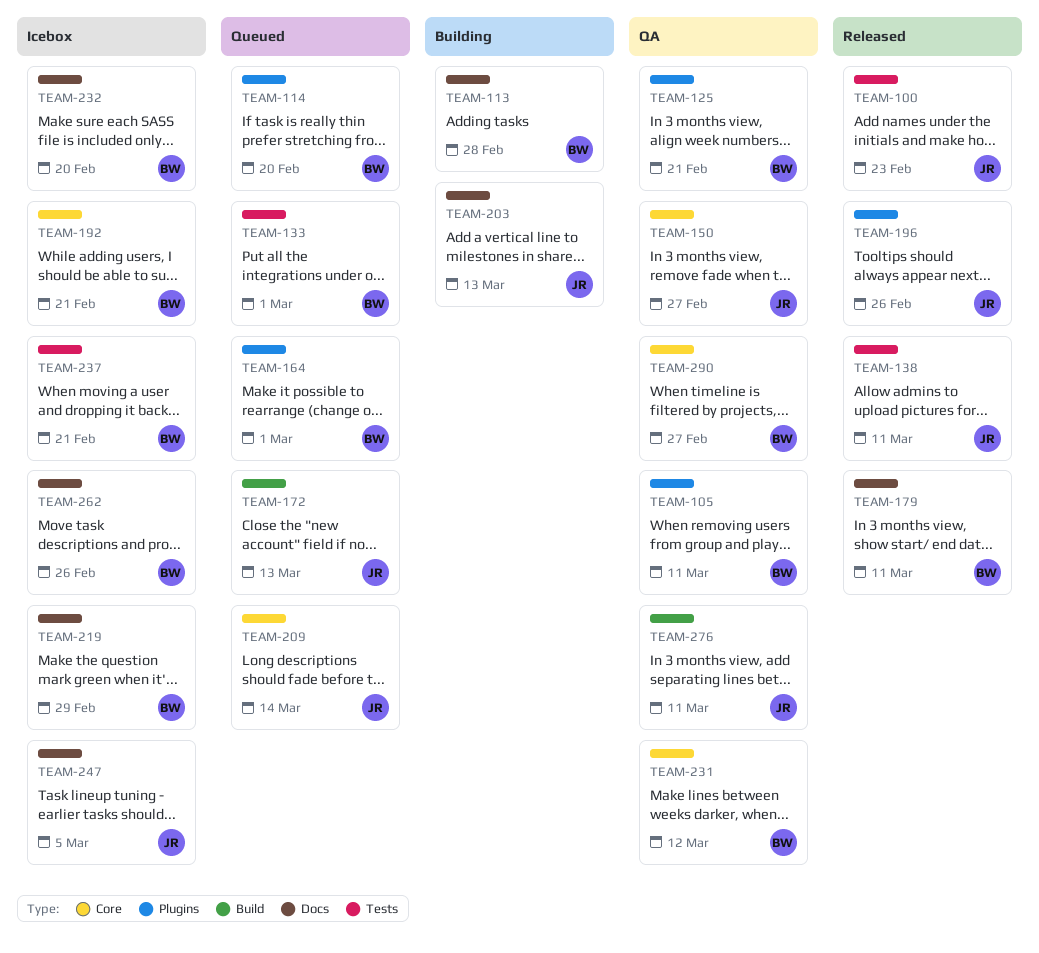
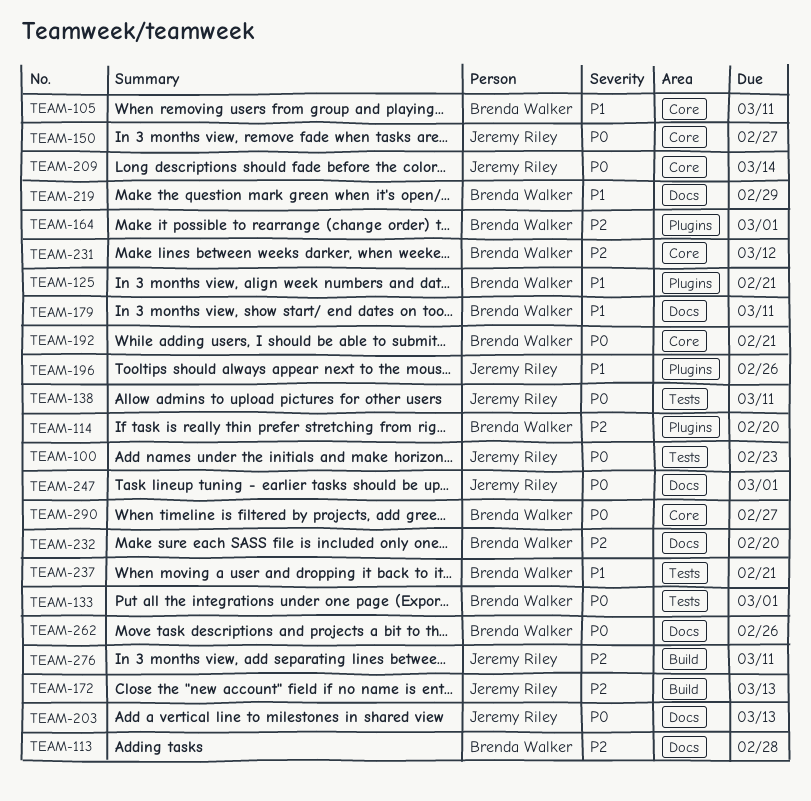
TEAM-105, label: Plugins -> Core
TEAM-247, due: Mar 5 -> Mar 1

